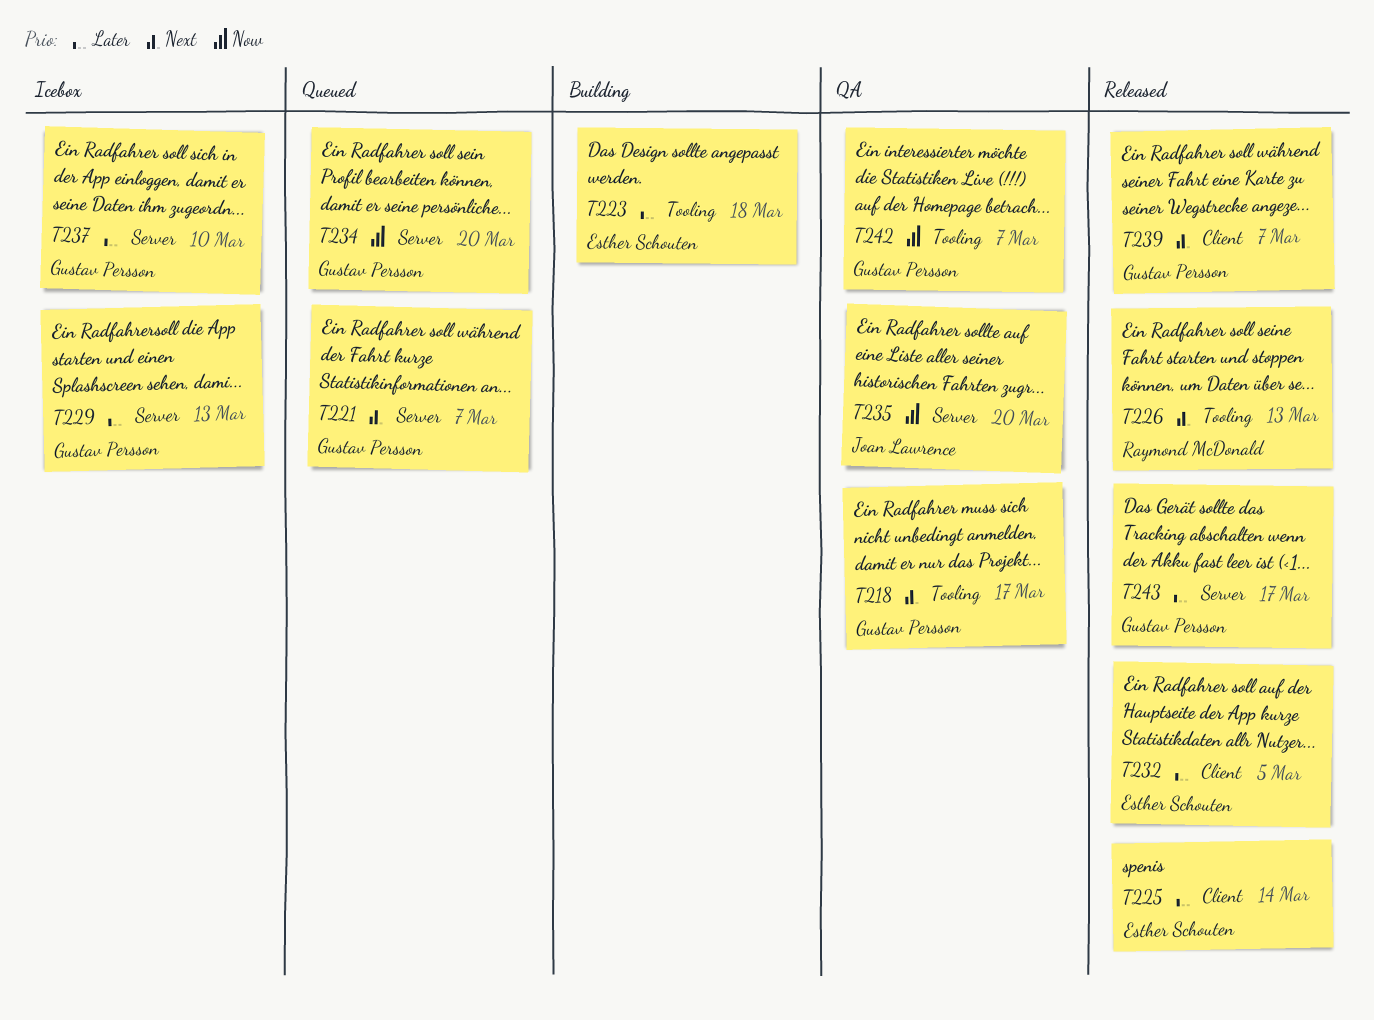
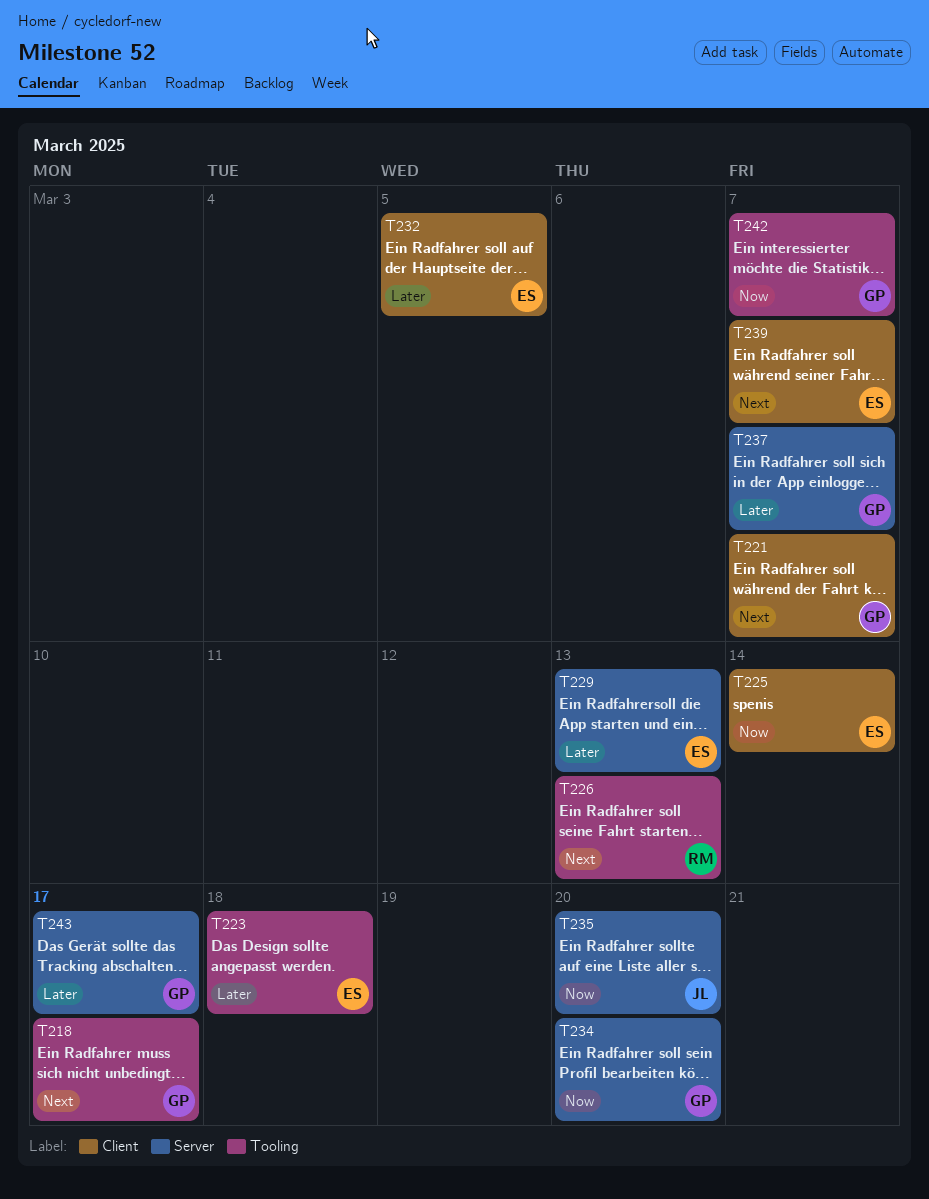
T221, label: Server -> Client
T225, priority: Later -> Now
T229, owner: Gustav Persson -> Esther Schouten
T237, due: Mar 10 -> Mar 7
T239, owner: Gustav Persson -> Esther Schouten

